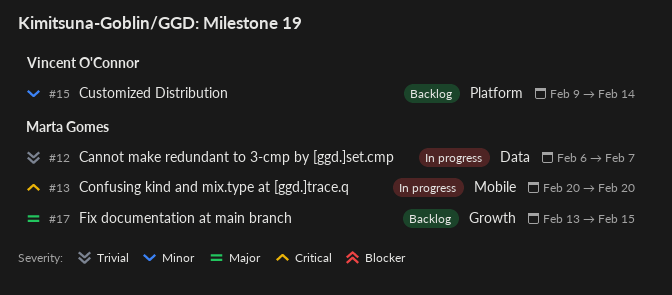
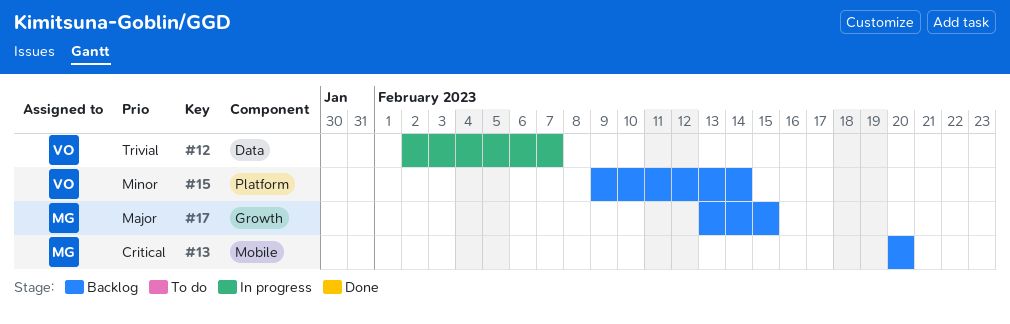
#12, owner: Marta Gomes -> Vincent O'Connor
#12, start: Feb 6 -> Feb 2
#13, status: In progress -> Backlog

